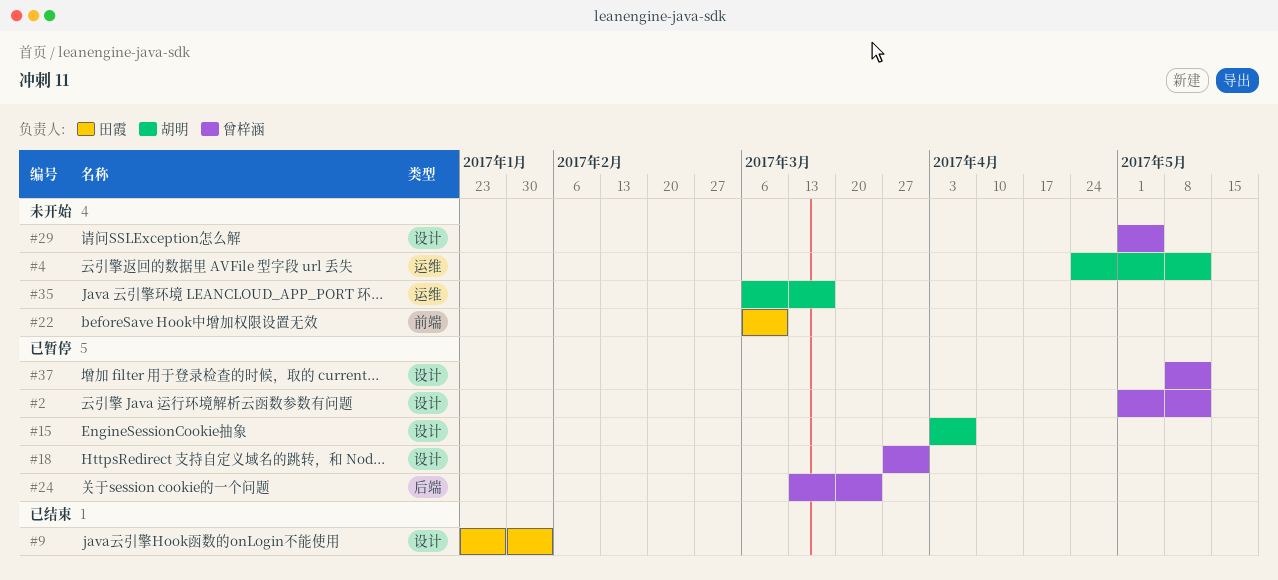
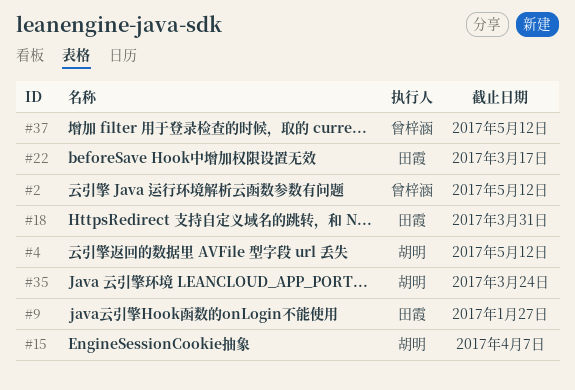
#9, due: Feb 3 -> Jan 27
#18, owner: 曾梓涵 -> 田霞
#22, due: Mar 10 -> Mar 17
#24: present -> none
#29: present -> none
#35, due: Mar 17 -> Mar 24

